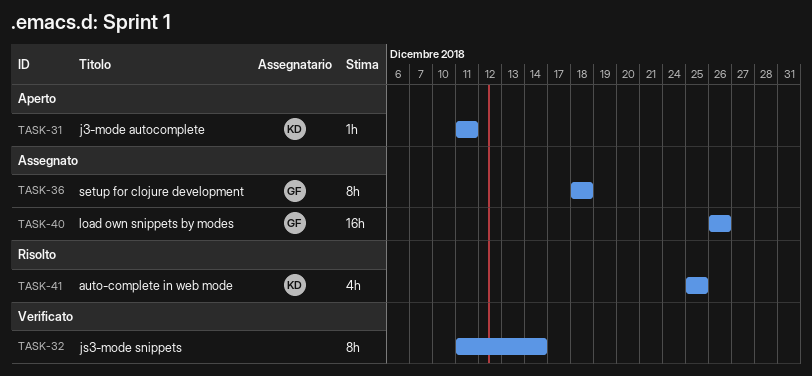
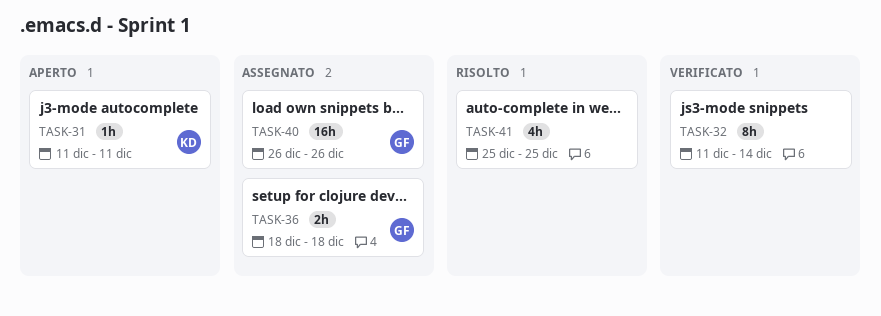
TASK-36, estimate: 8h -> 2h
TASK-41, owner: KD -> none

